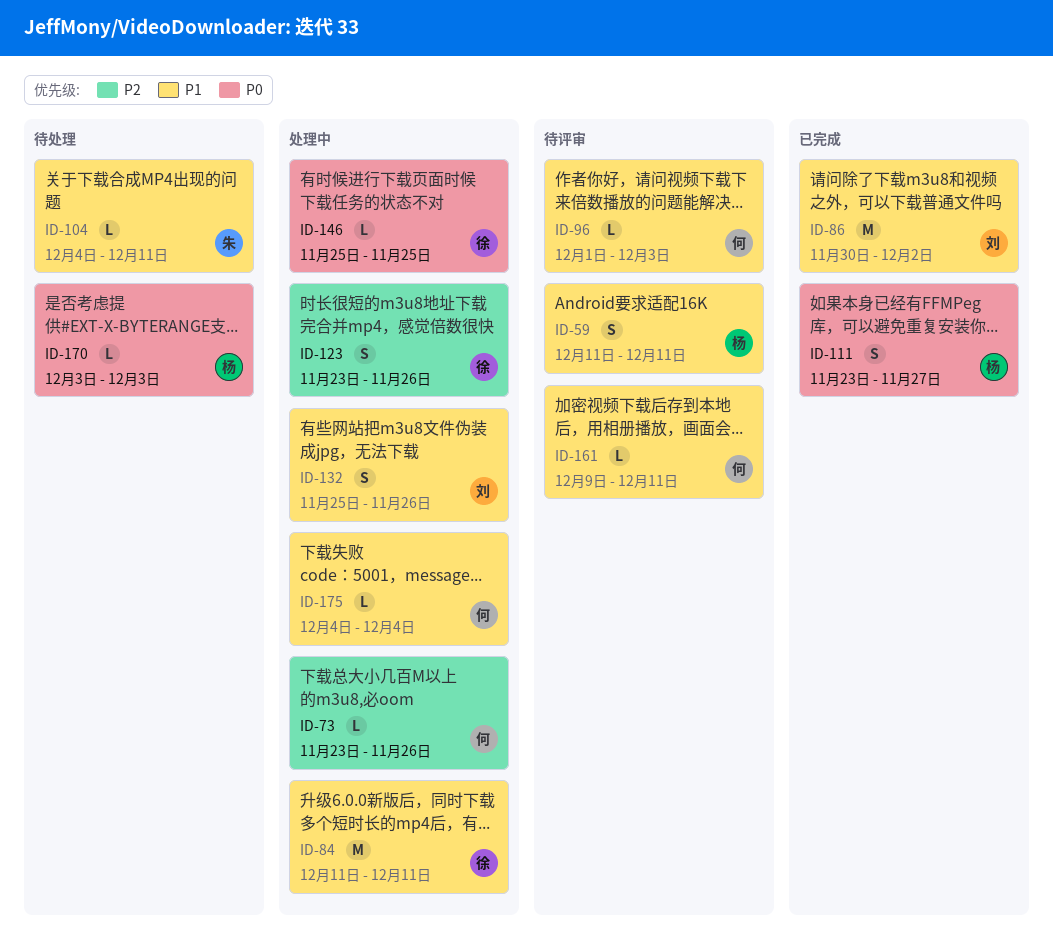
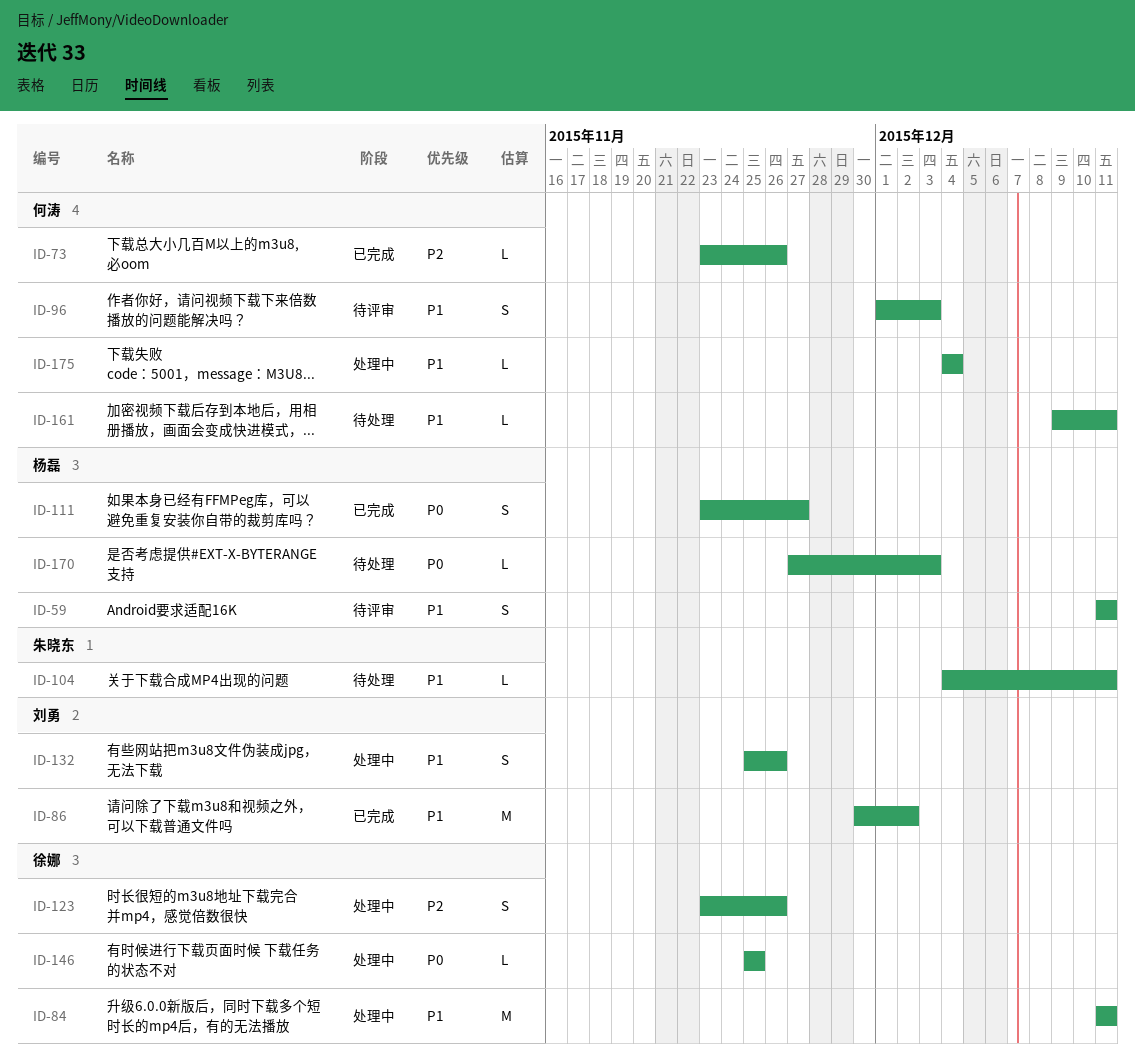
ID-73, status: 处理中 -> 已完成
ID-96, estimate: L -> S
ID-161, status: 待评审 -> 待处理
ID-170, start: Dec 3 -> Nov 27

